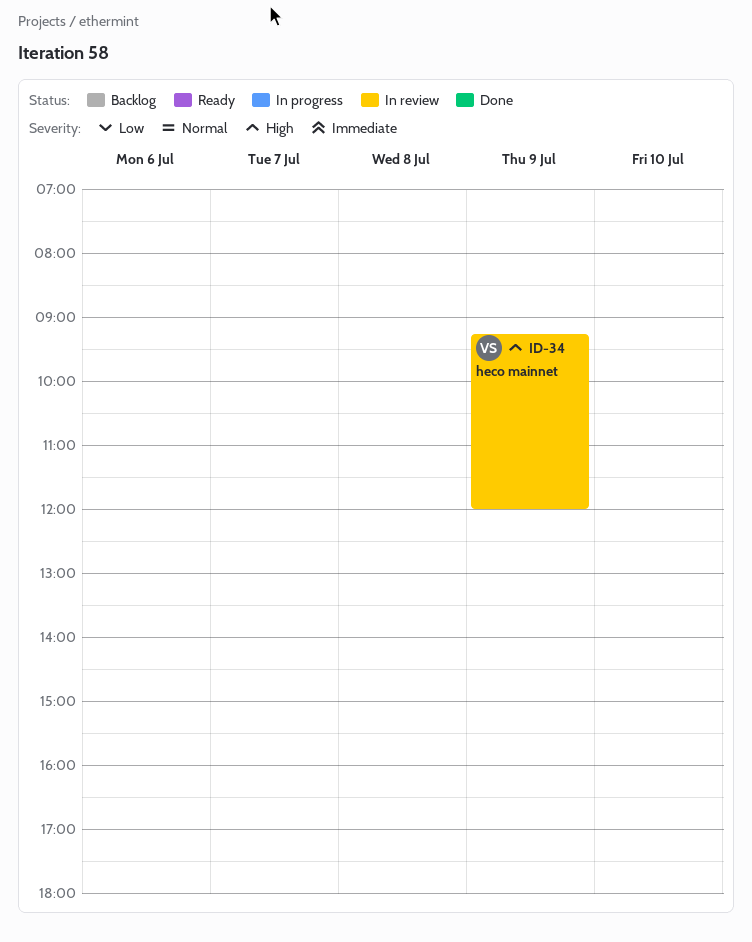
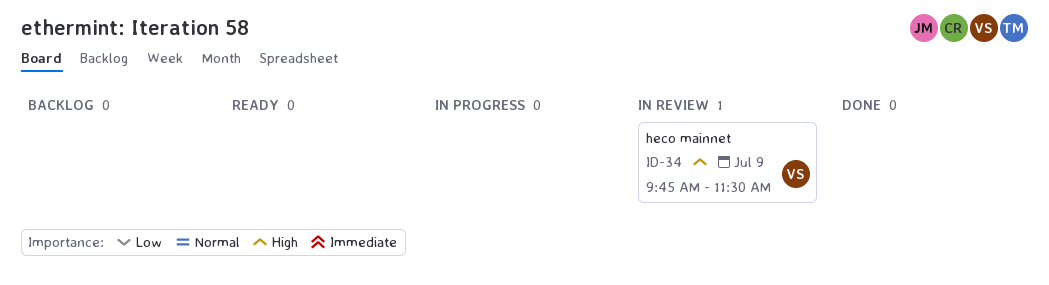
ID-34, begins: 09:15 -> 09:45
ID-34, ends: 12:00 -> 11:30

